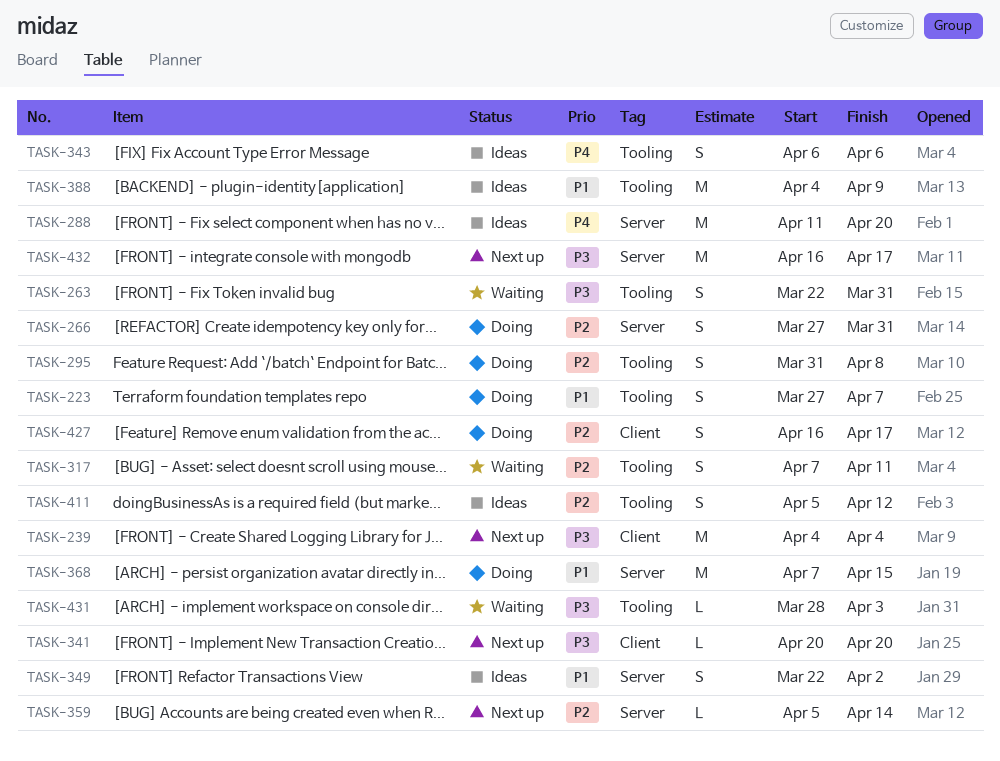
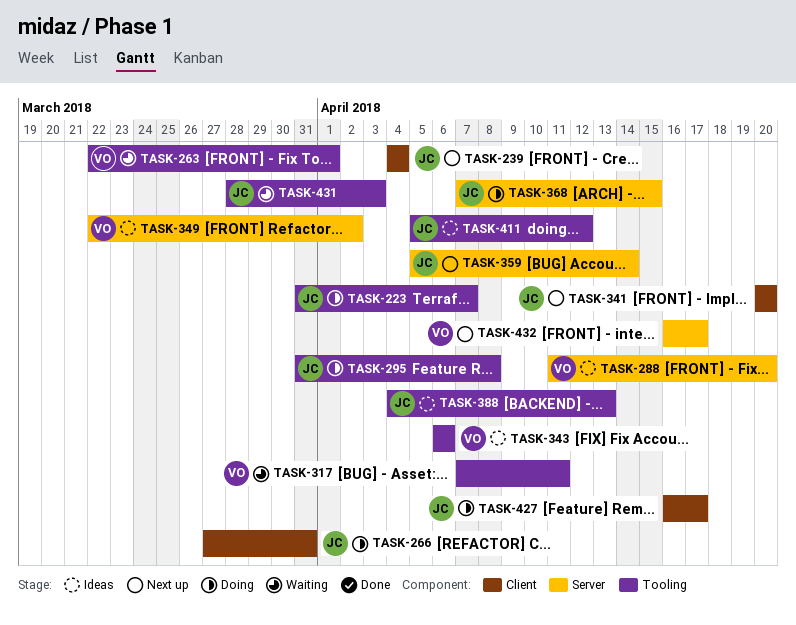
TASK-223, start: Mar 27 -> Mar 31
TASK-263, due: Mar 31 -> Apr 1
TASK-266, label: Server -> Client
TASK-388, due: Apr 9 -> Apr 13

